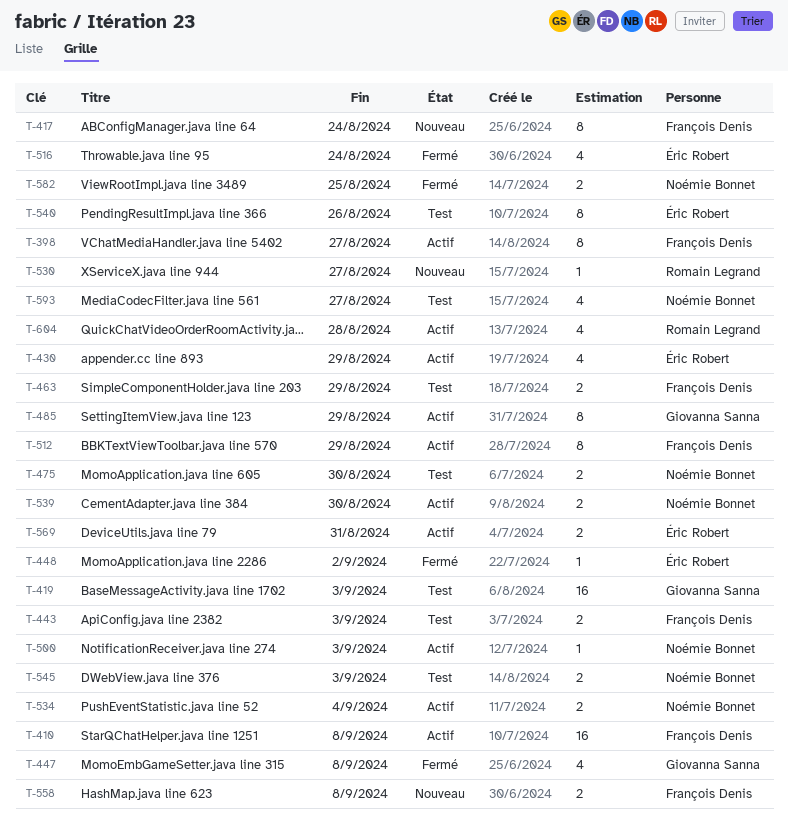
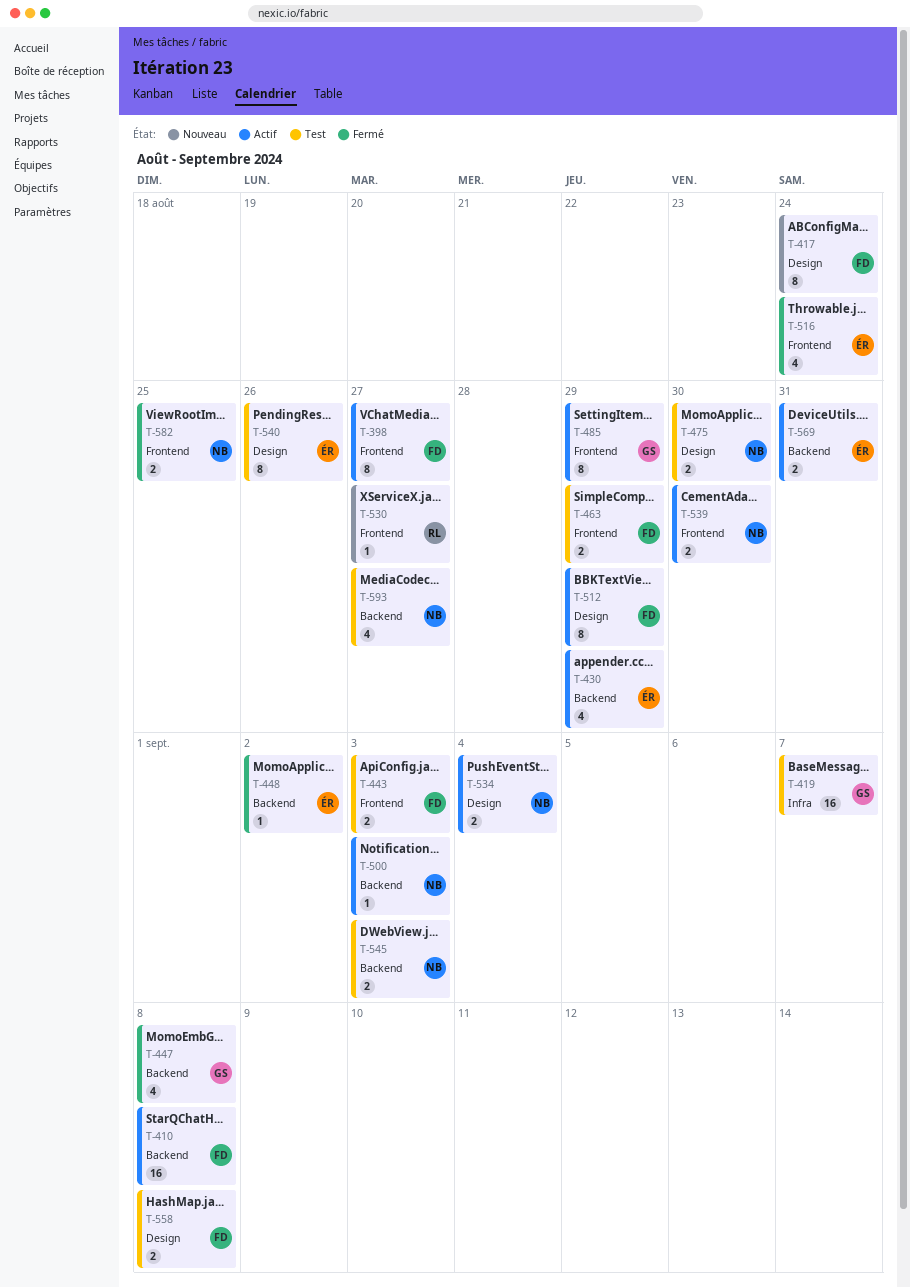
T-419, due: Sep 3 -> Sep 7
T-558, status: Nouveau -> Test
T-604: present -> none

